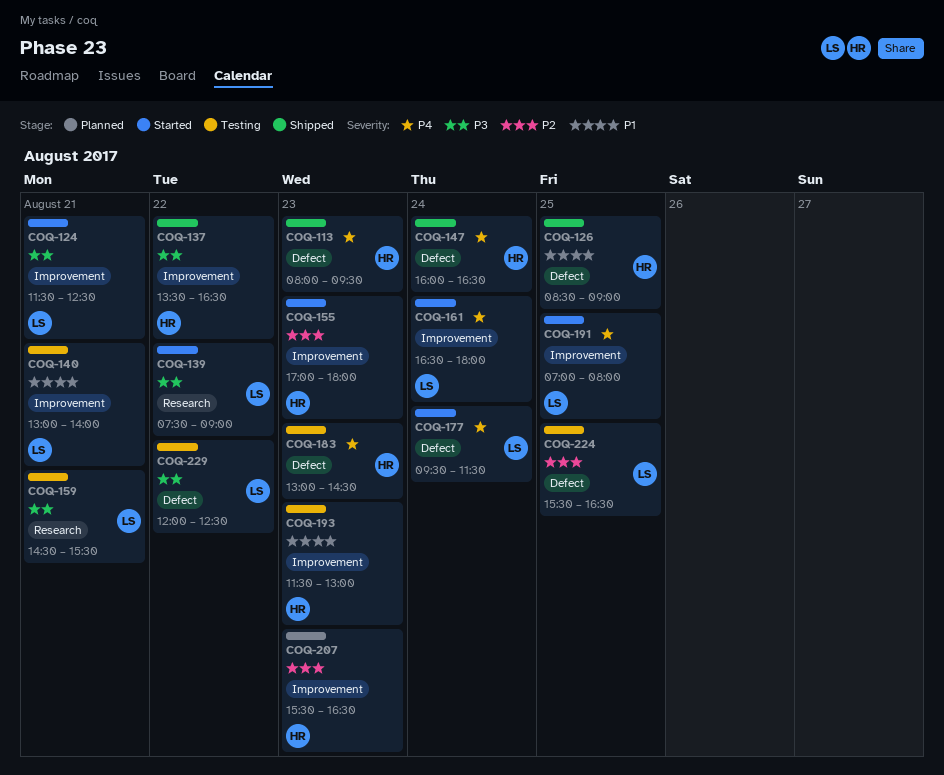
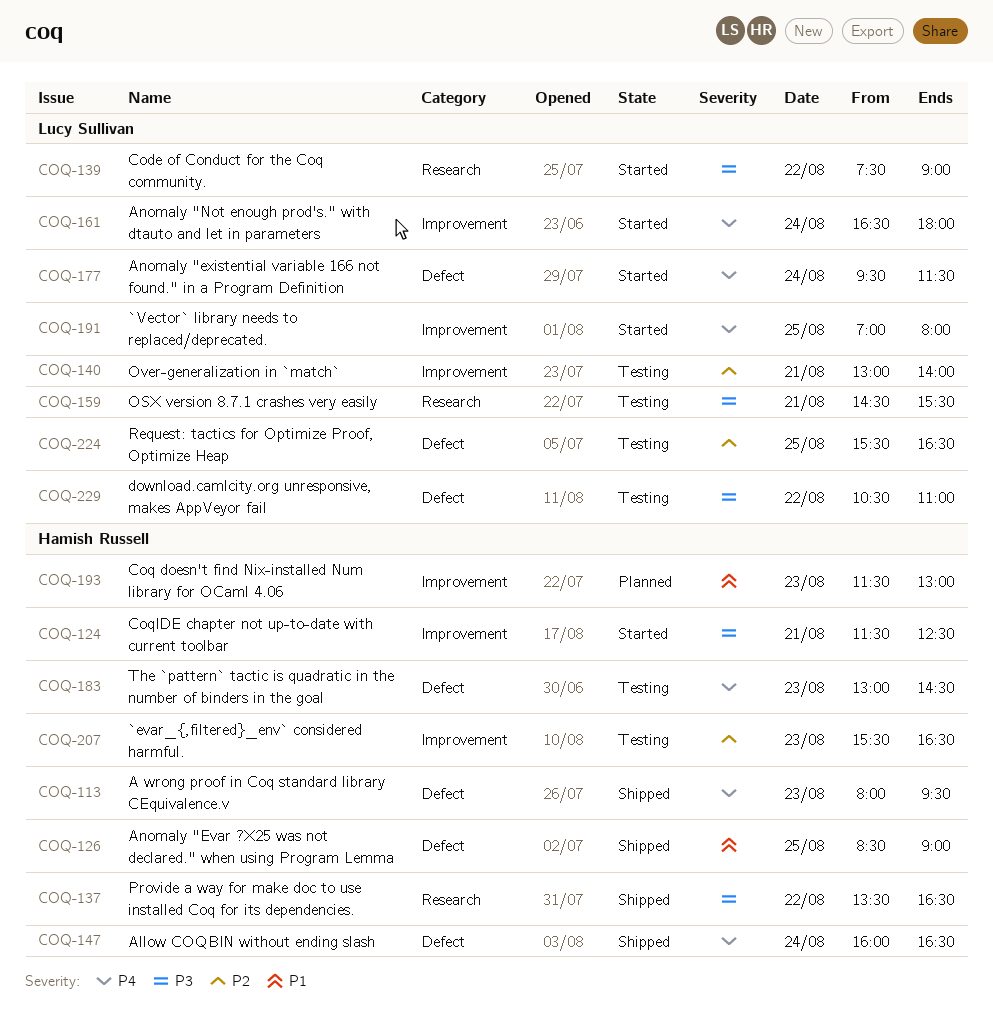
COQ-124, owner: Lucy Sullivan -> Hamish Russell
COQ-137, label: Improvement -> Research
COQ-140, priority: P1 -> P2
COQ-155: present -> none
COQ-193, status: Testing -> Planned
COQ-207, status: Planned -> Testing
COQ-229, begins: 12:00 -> 10:30
COQ-229, ends: 12:30 -> 11:00

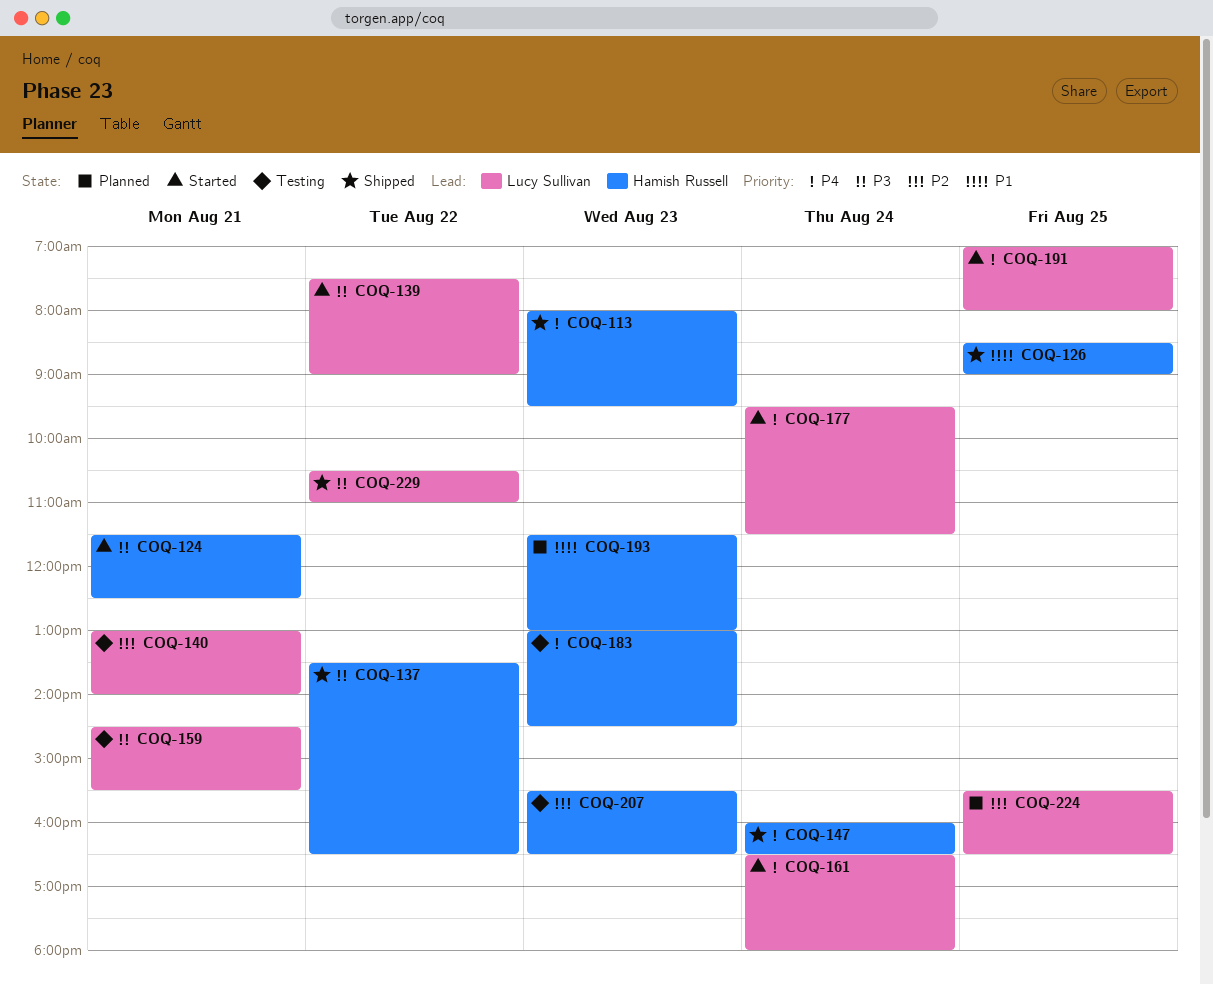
COQ-224, status: Testing -> Planned
COQ-229, status: Testing -> Shipped

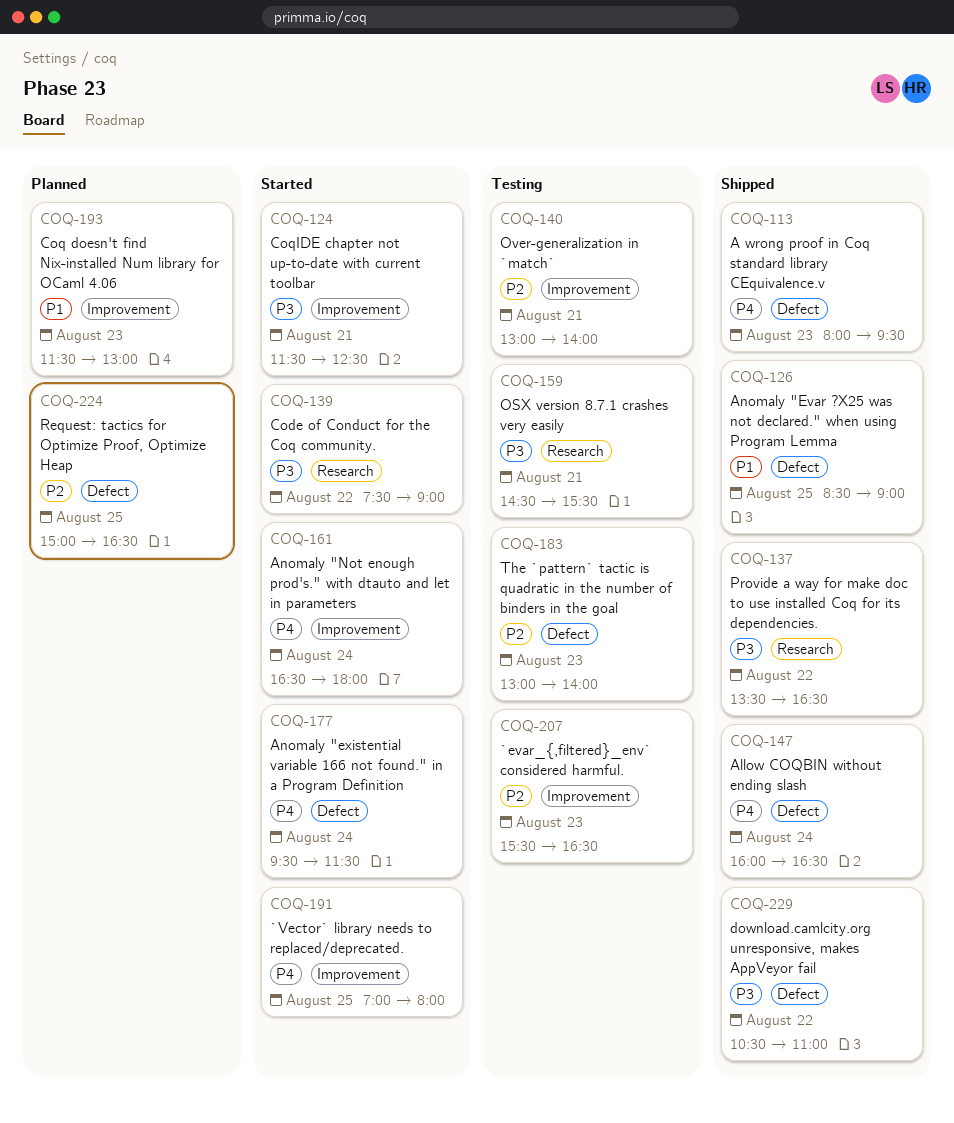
COQ-183, priority: P4 -> P2
COQ-183, ends: 14:30 -> 14:00
COQ-224, begins: 15:30 -> 15:00

